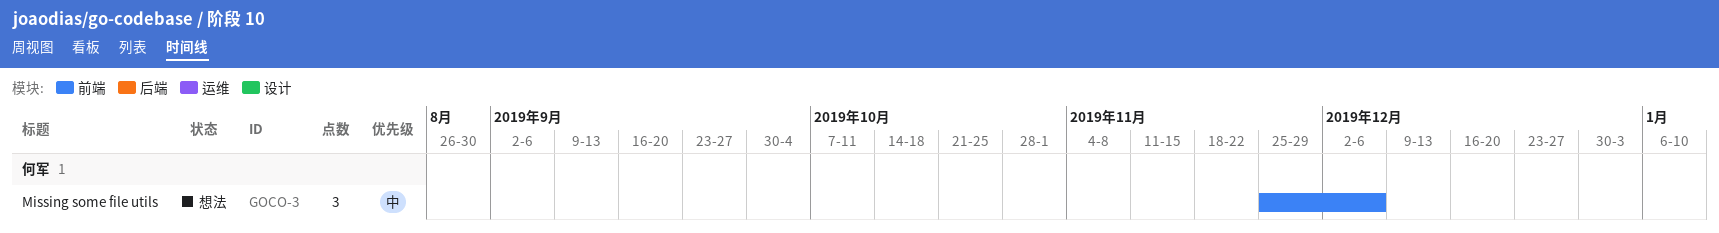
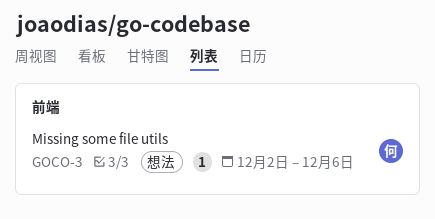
GOCO-3, estimate: 3 -> 1
GOCO-3, start: Nov 25 -> Dec 2

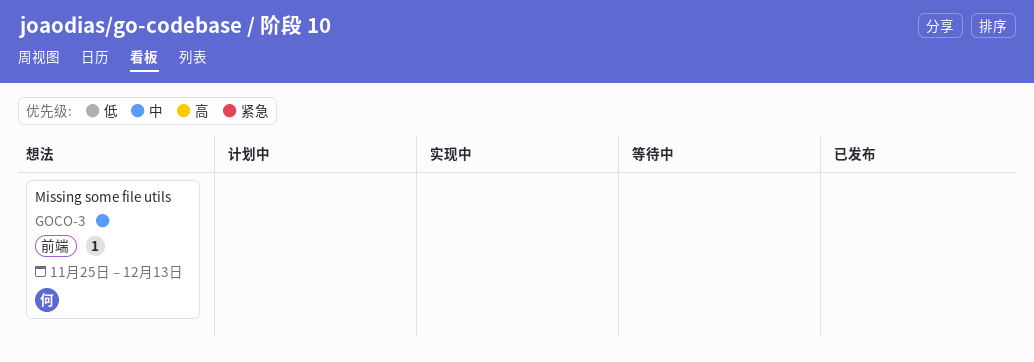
GOCO-3, start: Dec 2 -> Nov 25
GOCO-3, due: Dec 6 -> Dec 13

